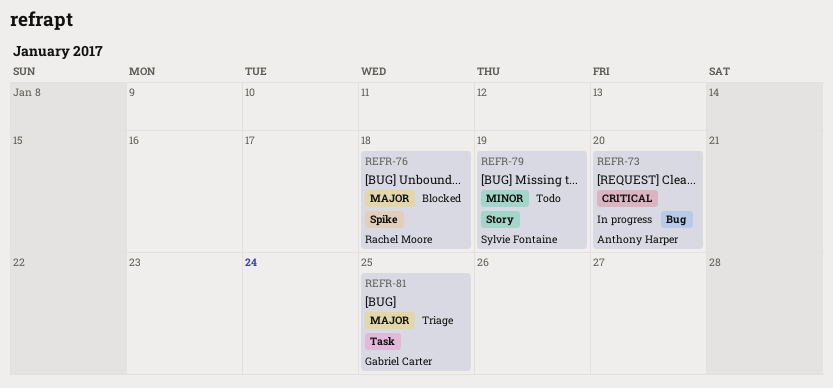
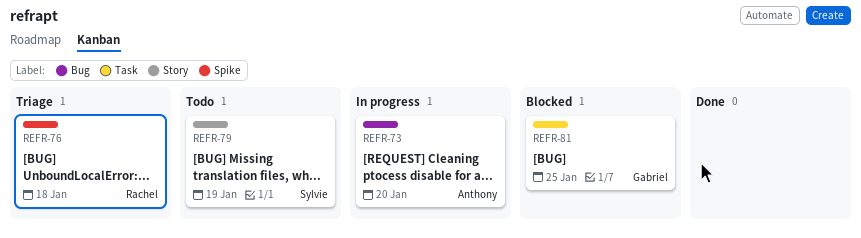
REFR-76, status: Blocked -> Triage
REFR-81, status: Triage -> Blocked

